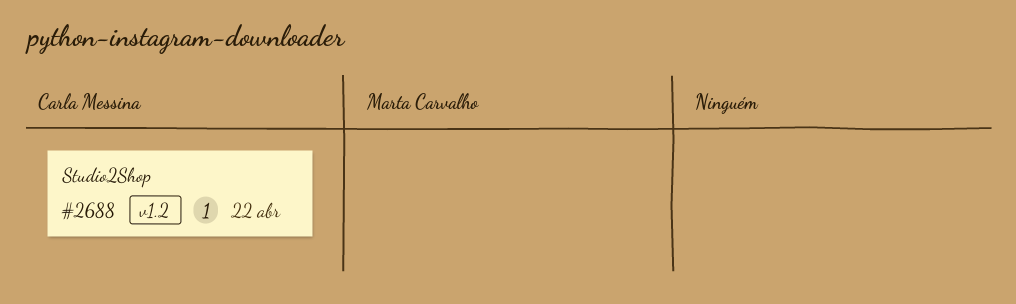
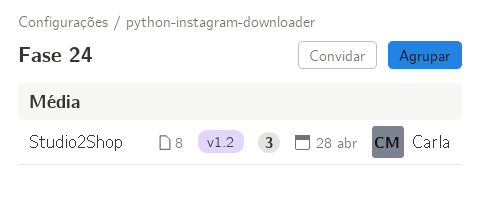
Studio2Shop, estimate: 1 -> 3
Studio2Shop, due: Apr 22 -> Apr 28

